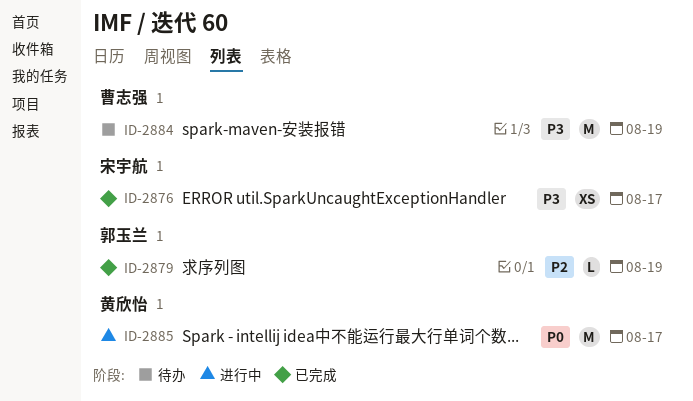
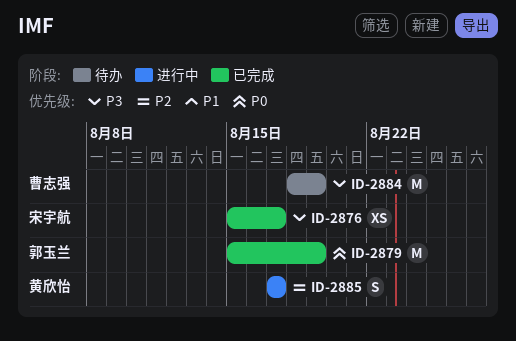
ID-2879, priority: P2 -> P0
ID-2879, estimate: L -> M
ID-2885, priority: P0 -> P2
ID-2885, estimate: M -> S

